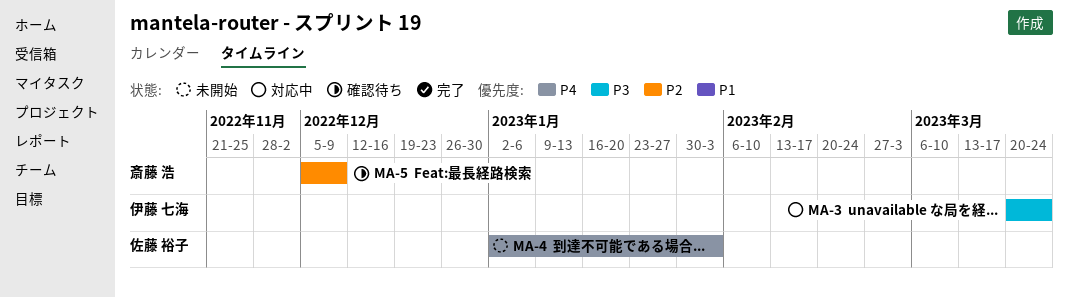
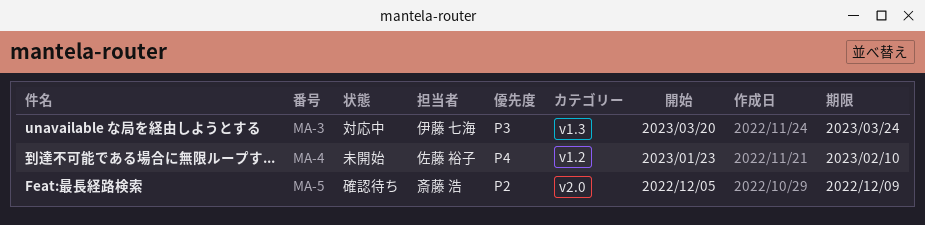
MA-4, start: Jan 2 -> Jan 23
MA-4, due: Feb 3 -> Feb 10

